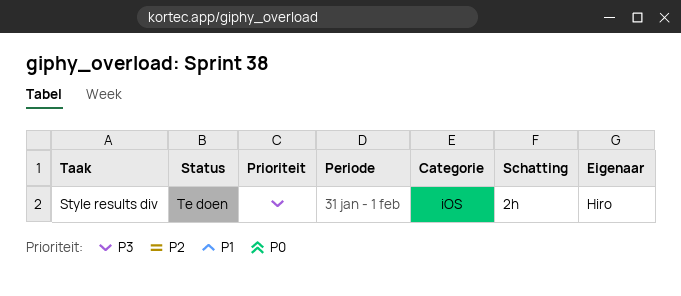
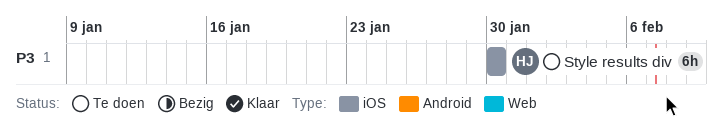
Style results div, estimate: 2h -> 6h
Style results div, start: Jan 31 -> Jan 30
Style results div, due: Feb 1 -> Jan 30

